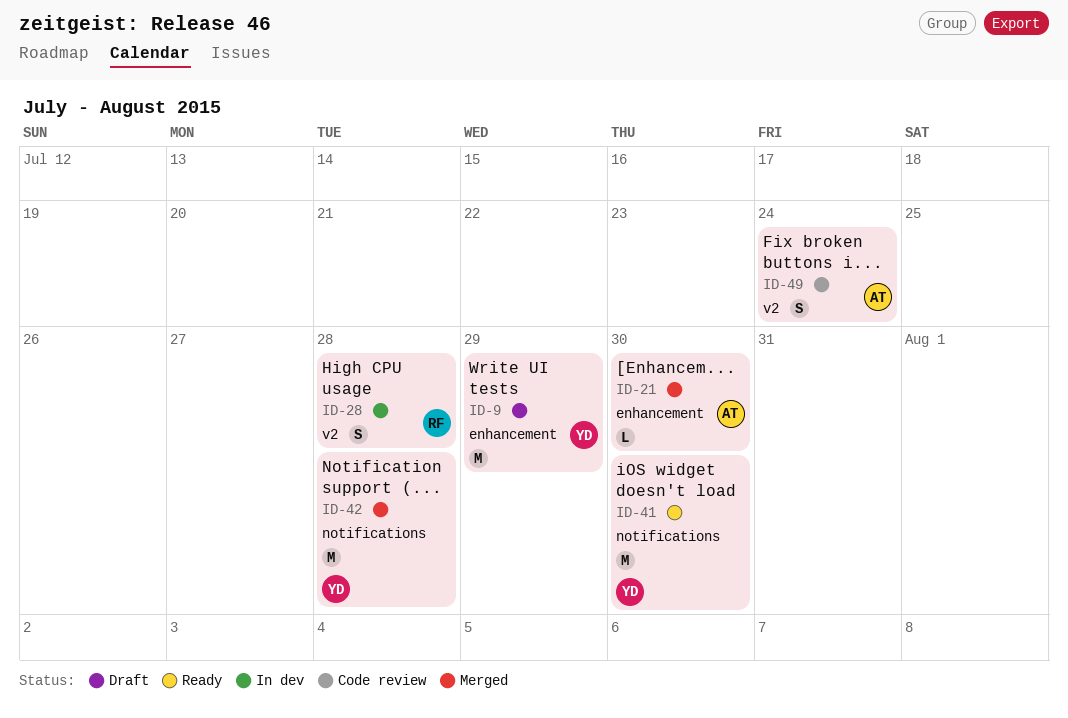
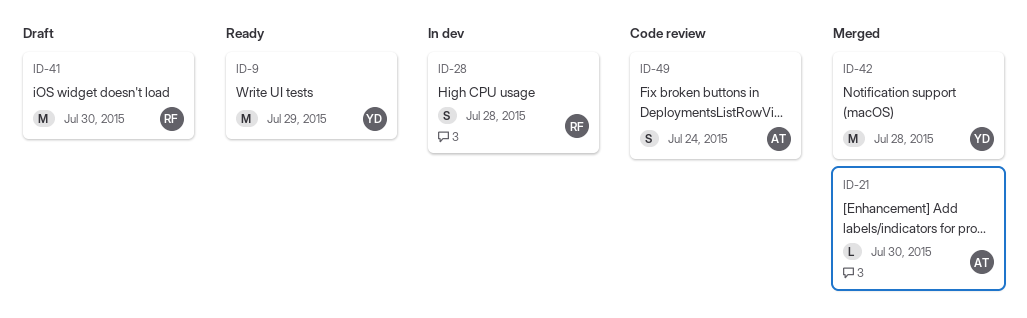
ID-9, status: Draft -> Ready
ID-41, status: Ready -> Draft
ID-41, owner: YD -> RF

